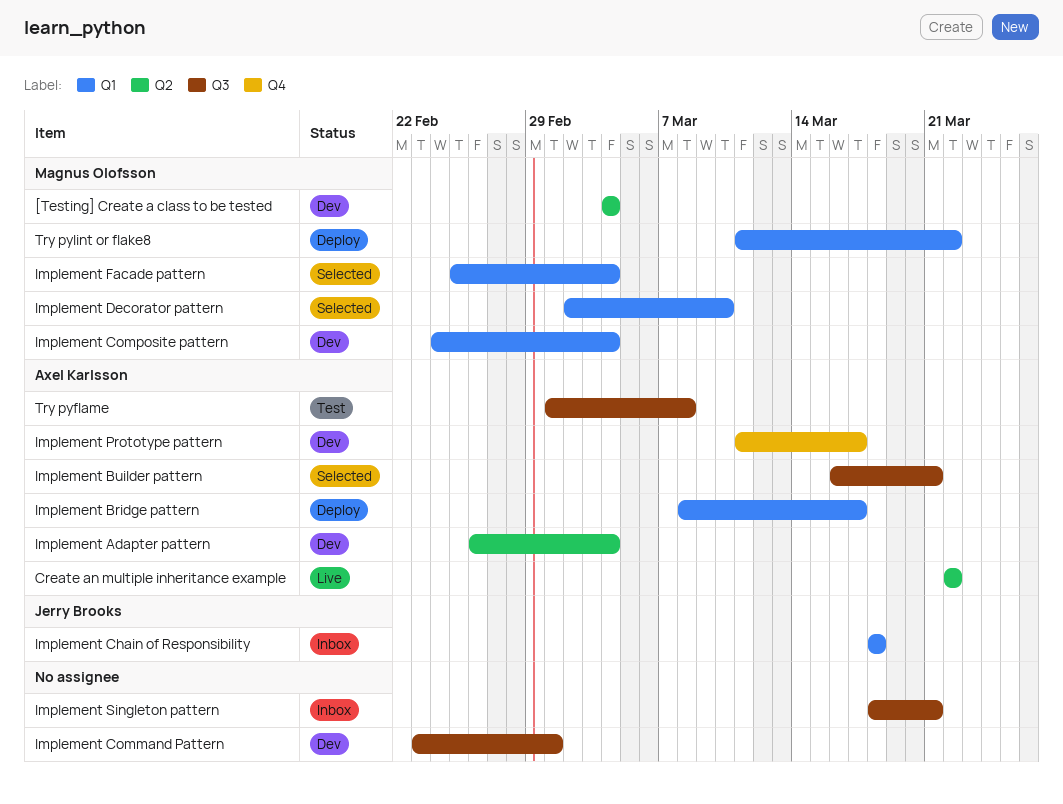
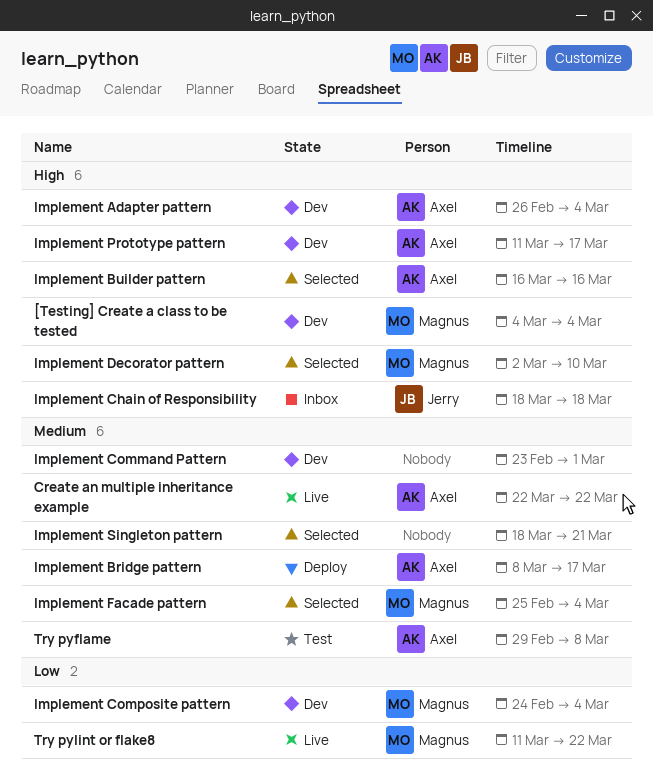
Implement Builder pattern, due: Mar 21 -> Mar 16
Implement Singleton pattern, status: Inbox -> Selected
Try pyflame, start: Mar 1 -> Feb 29
Try pylint or flake8, status: Deploy -> Live

